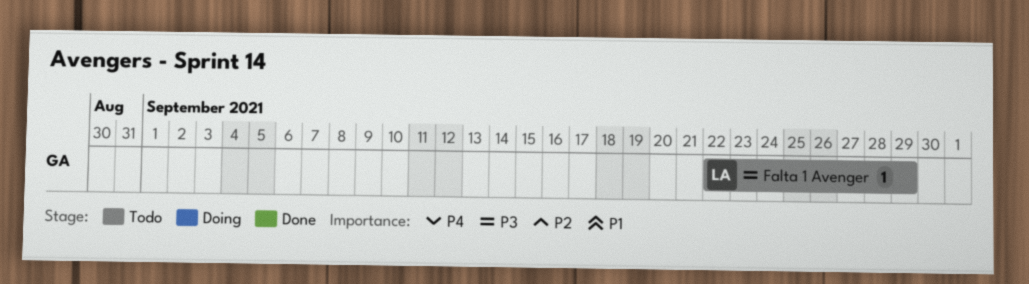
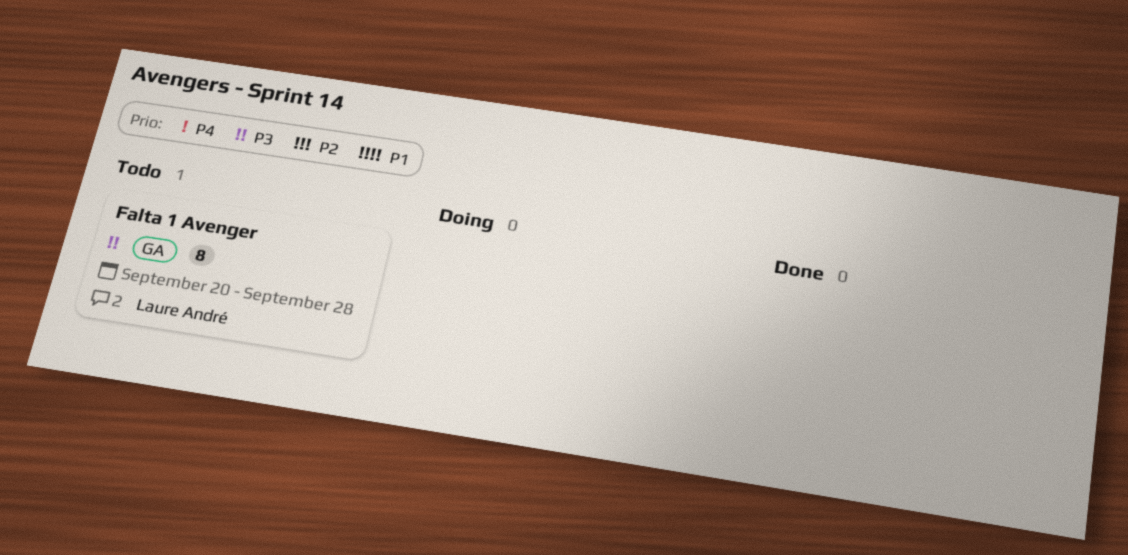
Falta 1 Avenger, estimate: 1 -> 8
Falta 1 Avenger, start: Sep 22 -> Sep 20
Falta 1 Avenger, due: Sep 29 -> Sep 28

